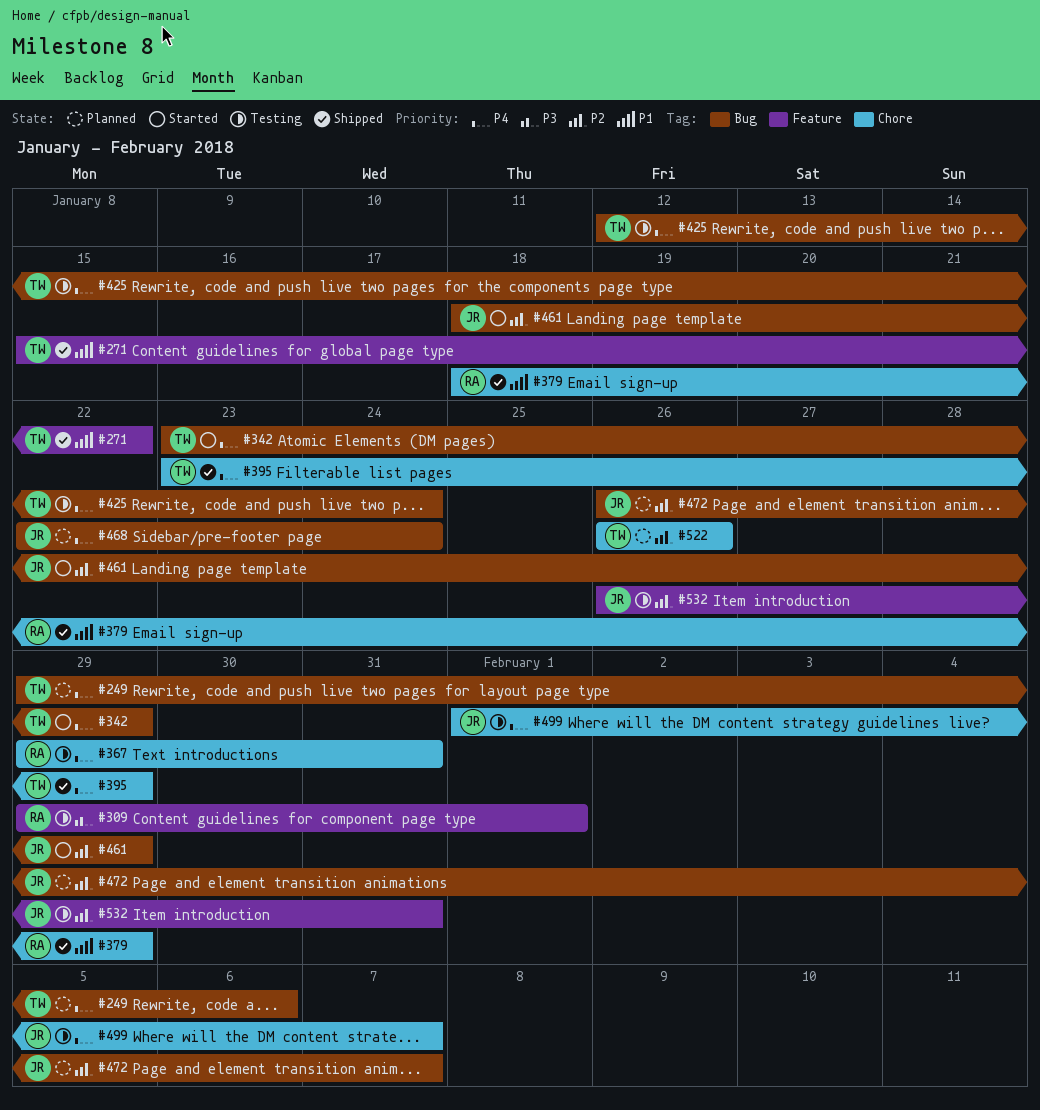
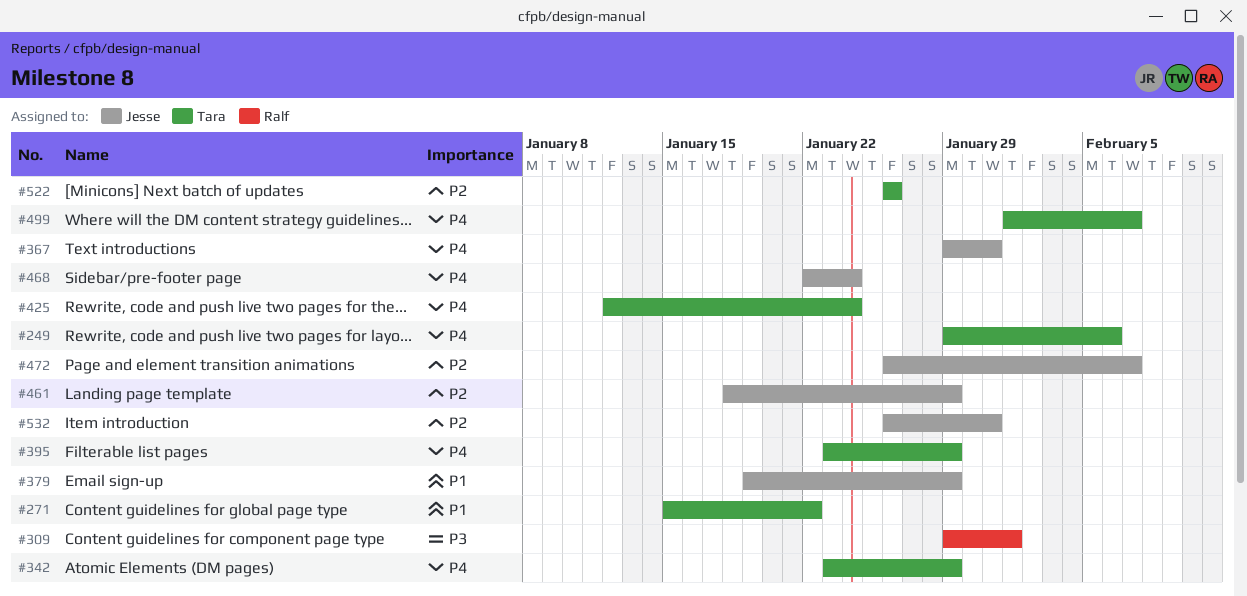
#367, owner: Ralf -> Jesse
#379, owner: Ralf -> Jesse
#379, start: Jan 18 -> Jan 19
#499, owner: Jesse -> Tara

